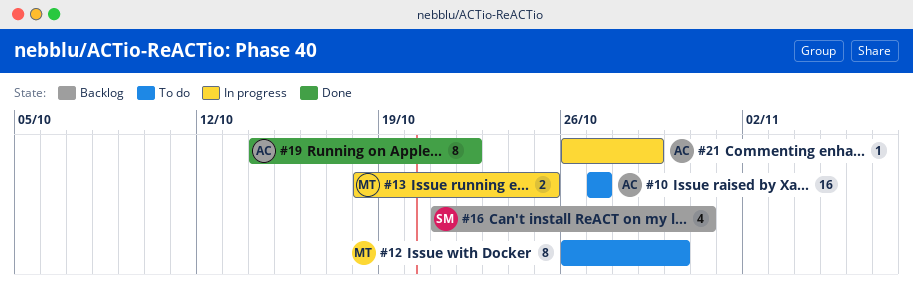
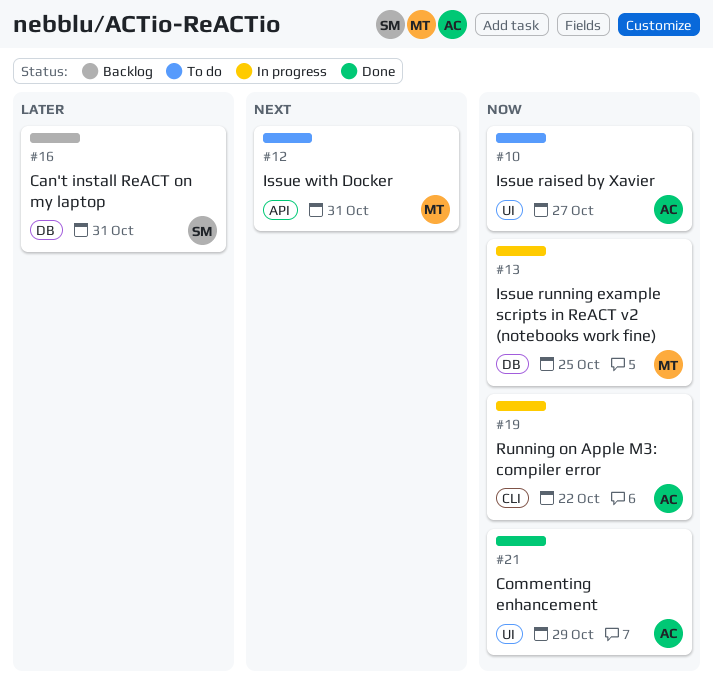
#12, due: Oct 30 -> Oct 31
#19, status: Done -> In progress
#21, status: In progress -> Done

